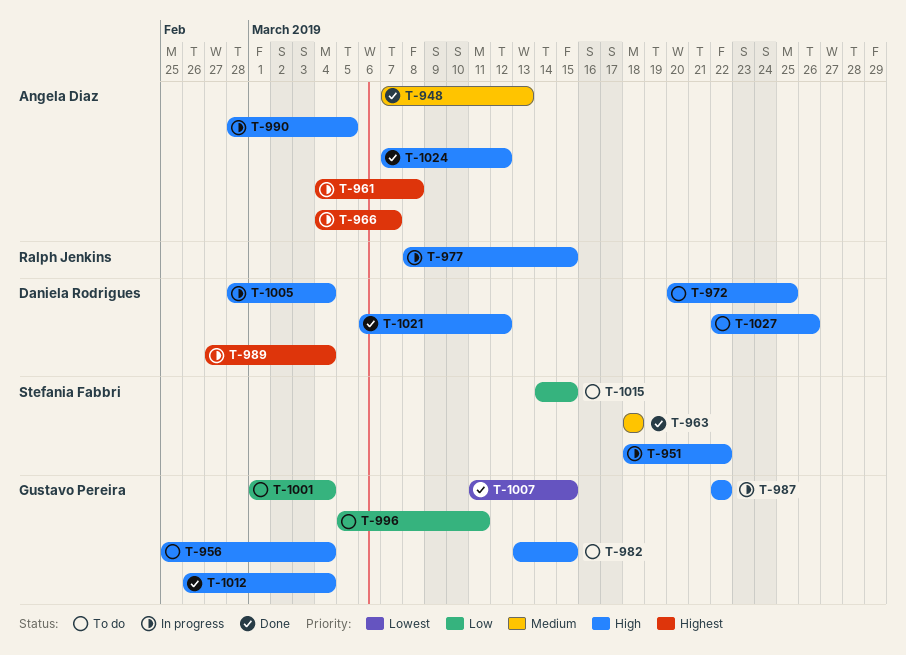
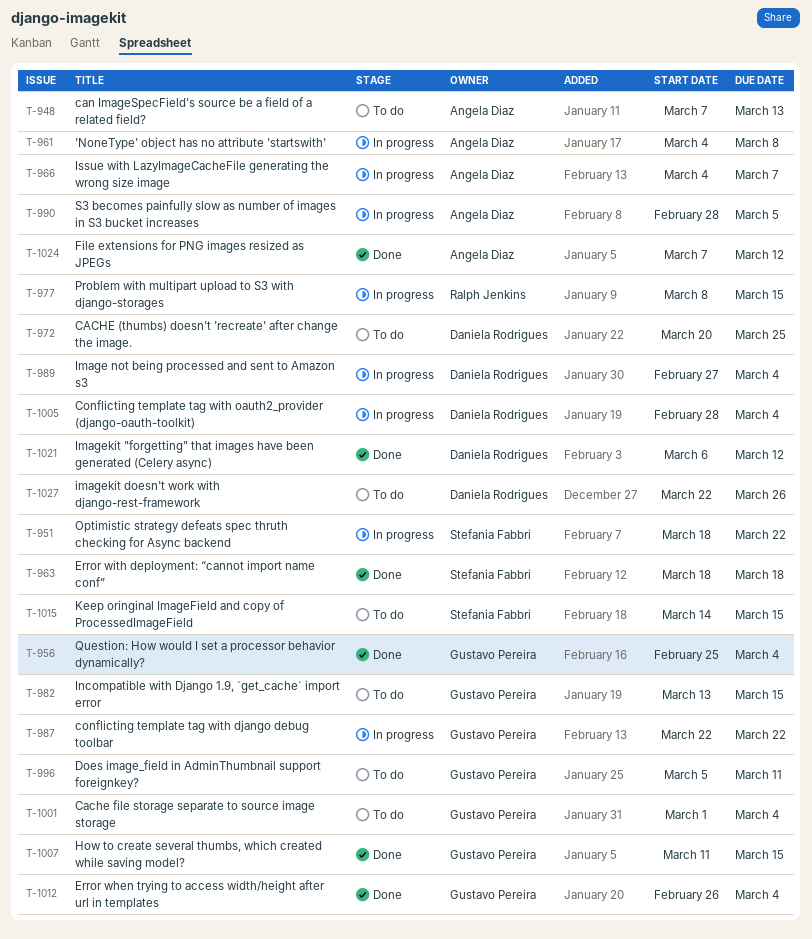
T-948, status: Done -> To do
T-956, status: To do -> Done

